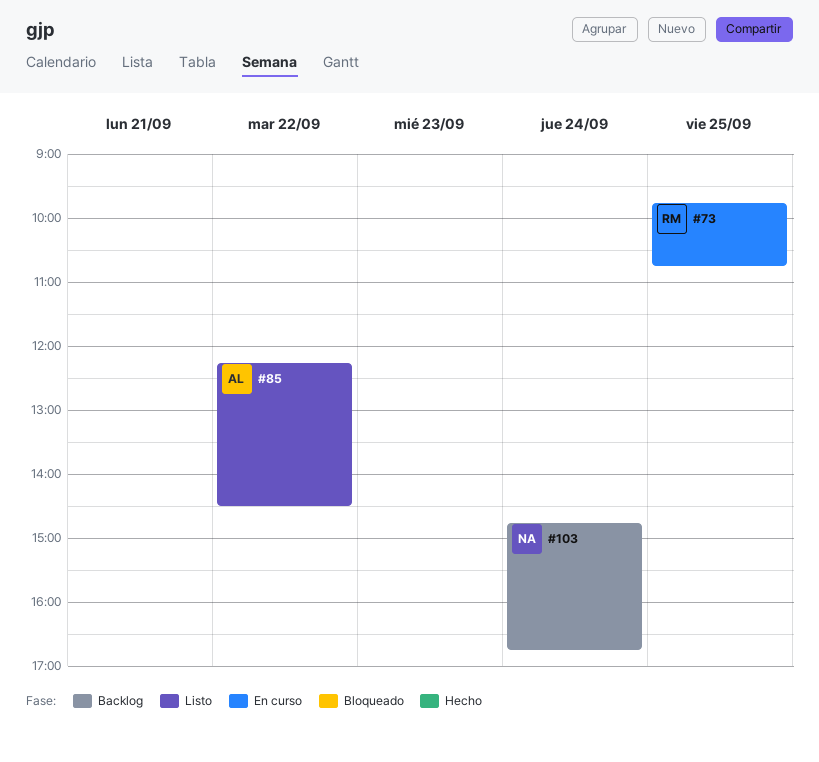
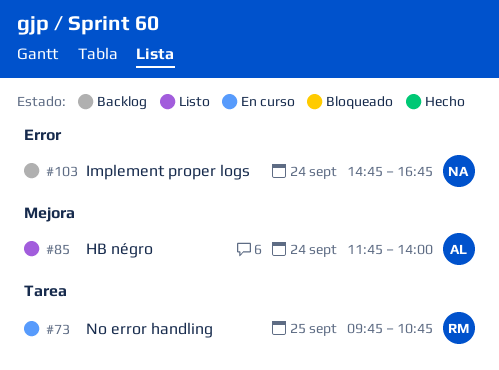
#85, day: Sep 22 -> Sep 24
#85, begins: 12:15 -> 11:45
#85, ends: 14:30 -> 14:00

